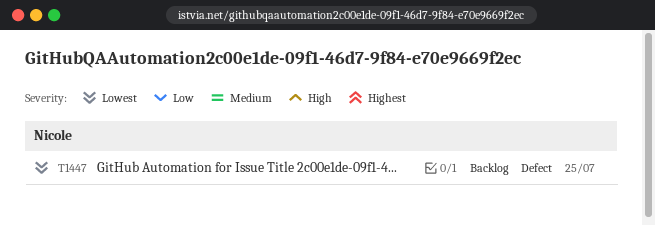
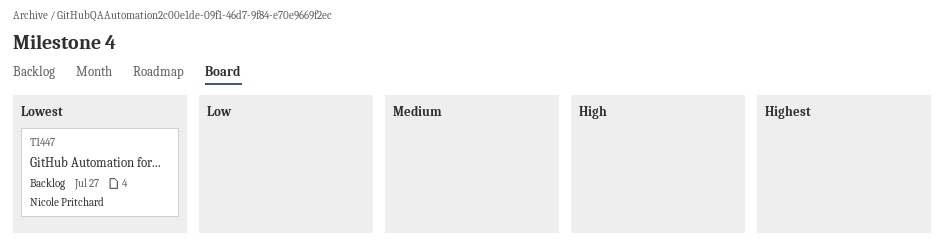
T1447, due: Jul 25 -> Jul 27

